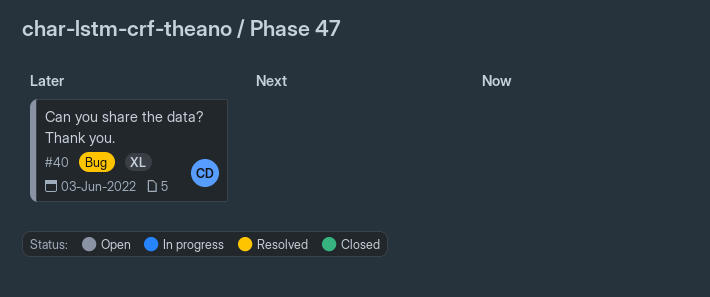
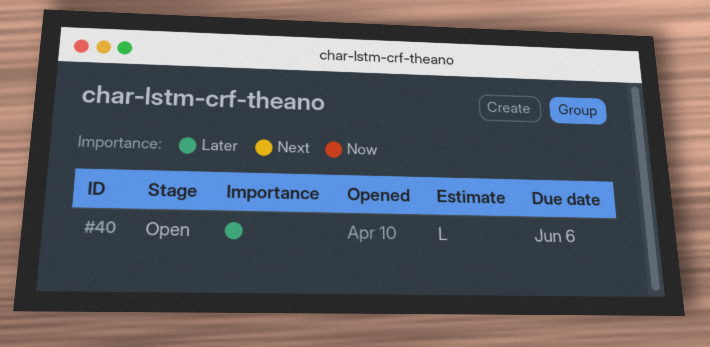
#40, estimate: XL -> L
#40, due: Jun 3 -> Jun 6

